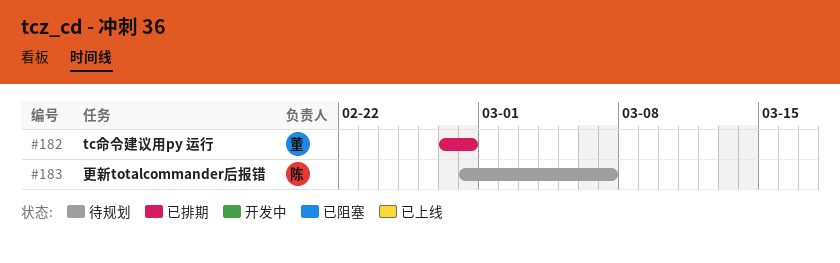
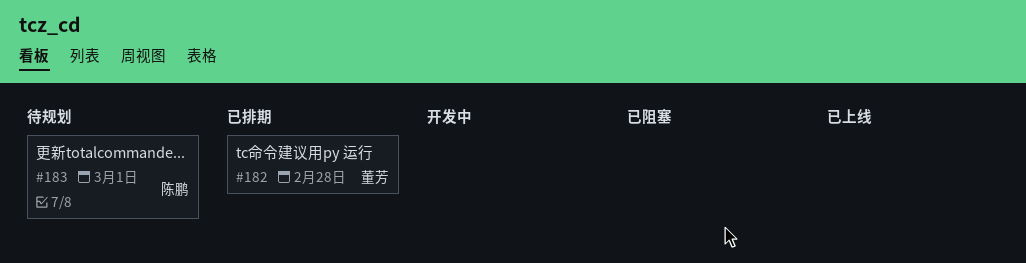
#183, due: Mar 7 -> Mar 1

